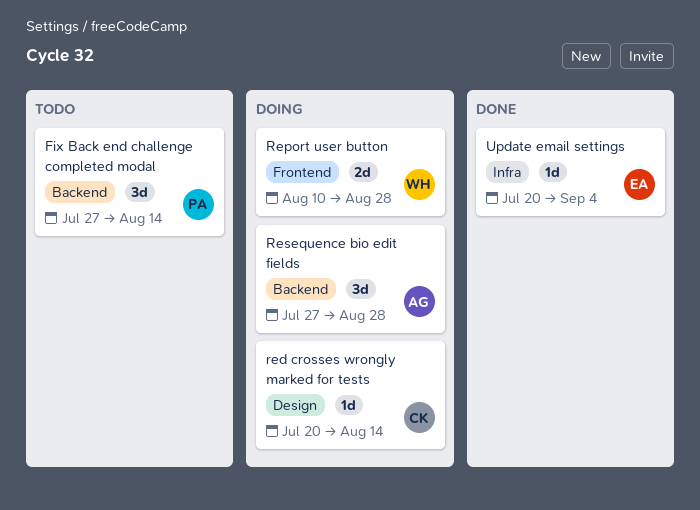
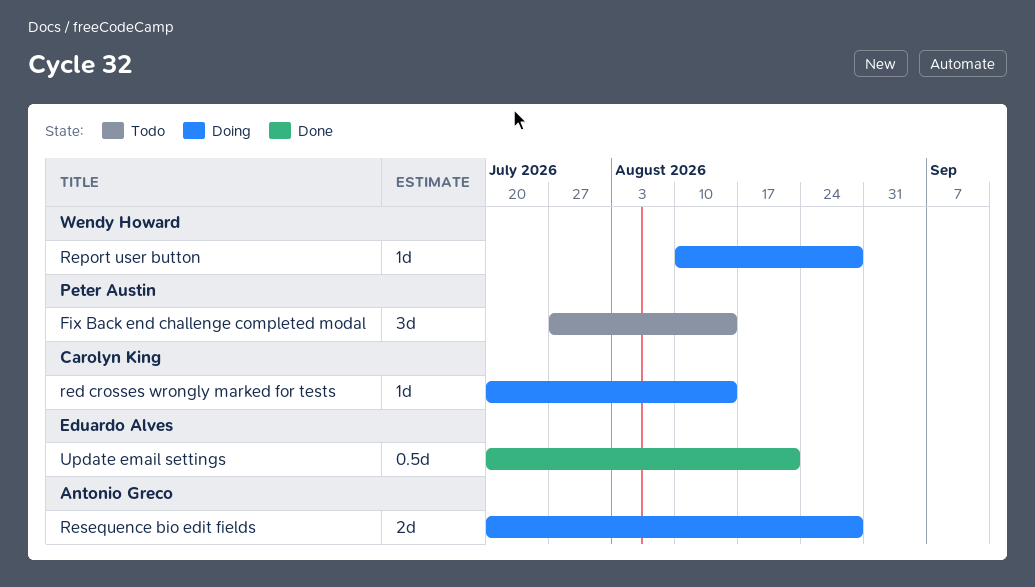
Report user button, estimate: 2d -> 1d
Resequence bio edit fields, estimate: 3d -> 2d
Resequence bio edit fields, start: Jul 27 -> Jul 20
Update email settings, estimate: 1d -> 0.5d
Update email settings, due: Sep 4 -> Aug 21

